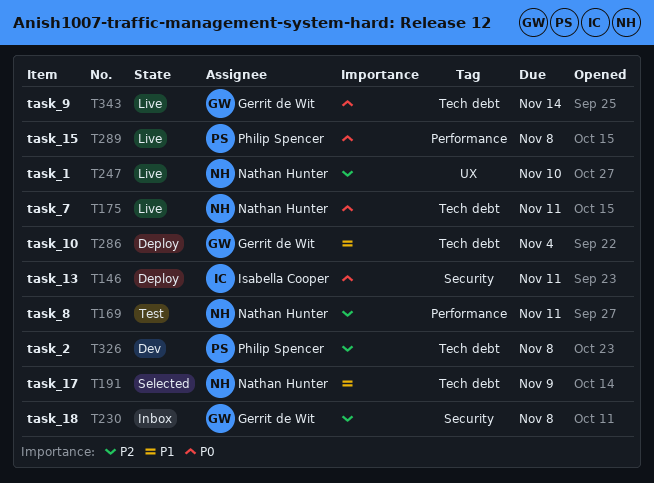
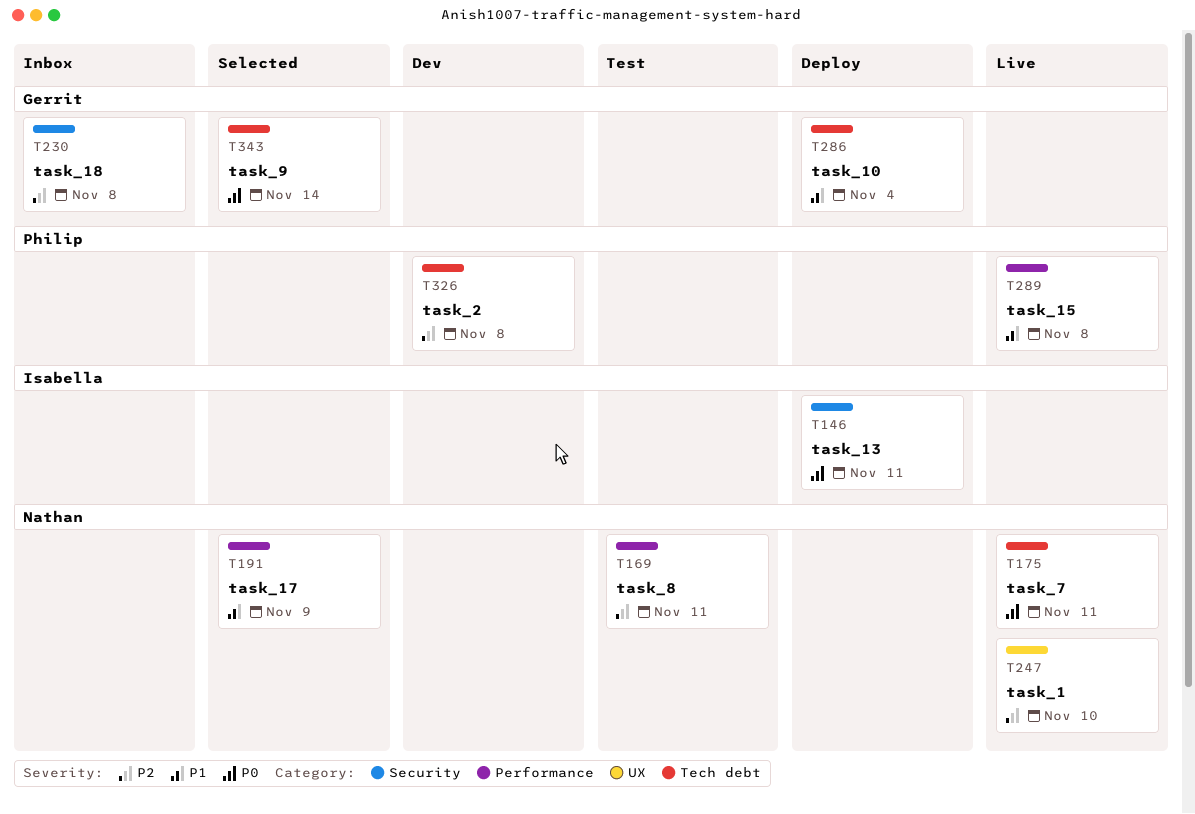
T191, label: Tech debt -> Performance
T289, priority: P0 -> P1
T343, status: Live -> Selected

